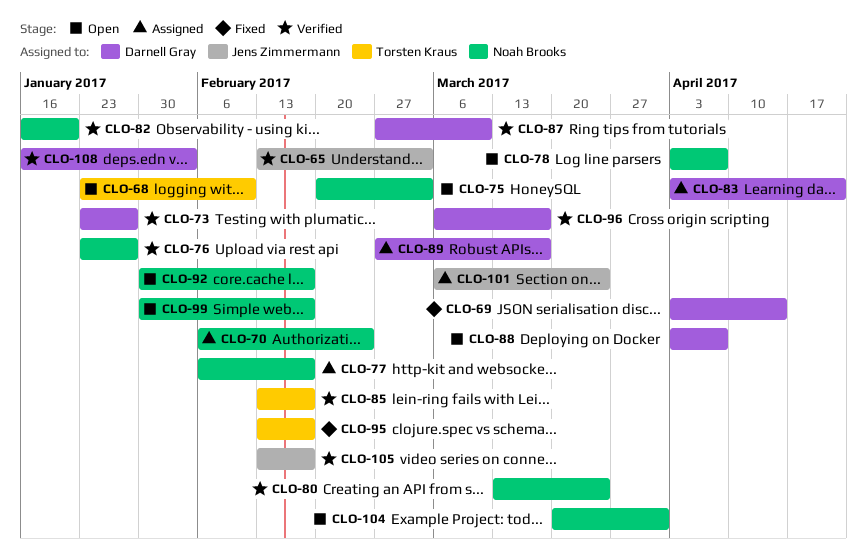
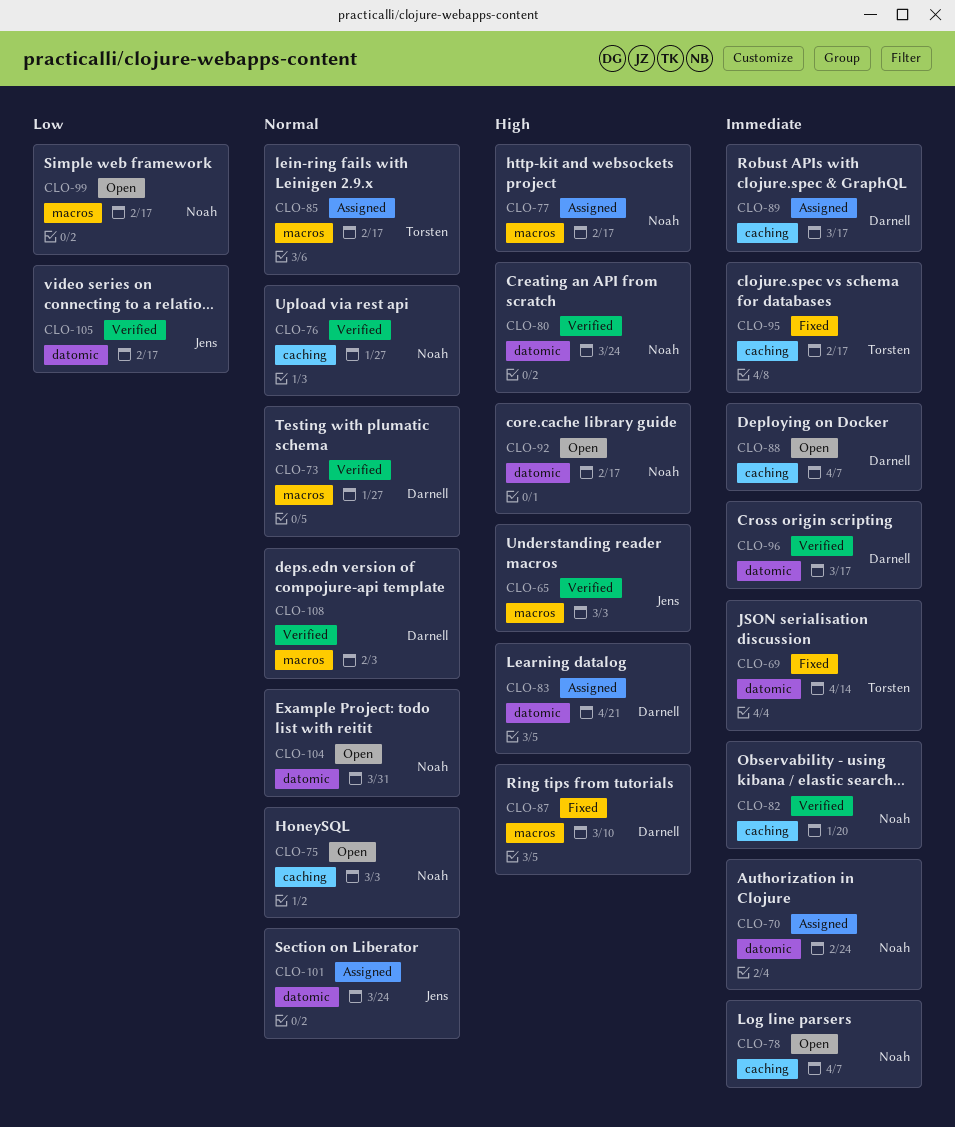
CLO-68: present -> none
CLO-69, owner: Darnell Gray -> Torsten Kraus
CLO-85, status: Verified -> Assigned
CLO-87, status: Verified -> Fixed

